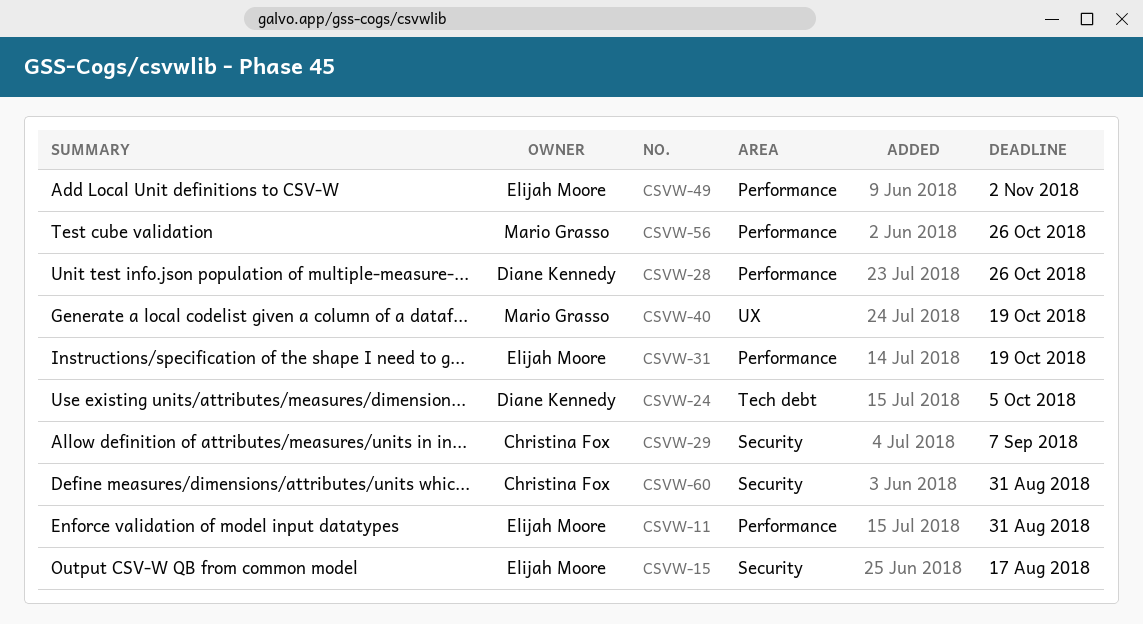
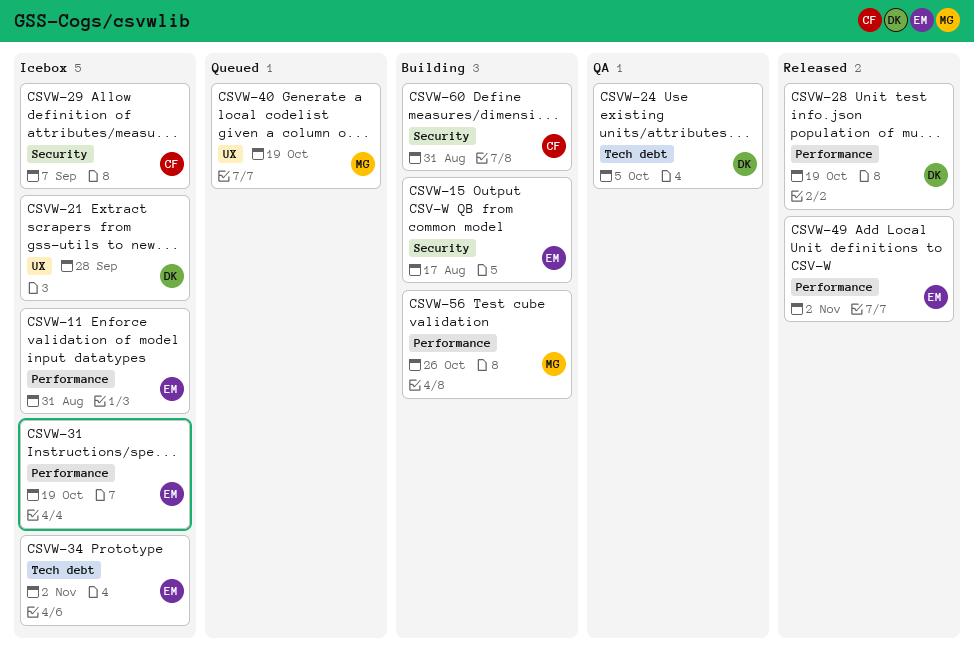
CSVW-21: none -> present
CSVW-28, due: Oct 26 -> Oct 19
CSVW-34: none -> present

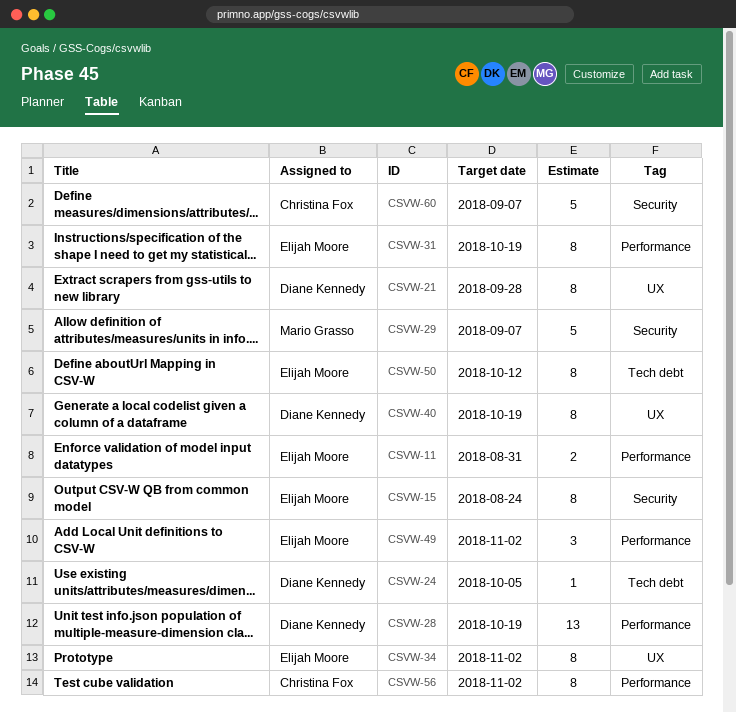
CSVW-15, due: Aug 17 -> Aug 24
CSVW-29, owner: Christina Fox -> Mario Grasso
CSVW-34, label: Tech debt -> UX
CSVW-40, owner: Mario Grasso -> Diane Kennedy
CSVW-50: none -> present
CSVW-56, owner: Mario Grasso -> Christina Fox
CSVW-56, due: Oct 26 -> Nov 2
CSVW-60, due: Aug 31 -> Sep 7

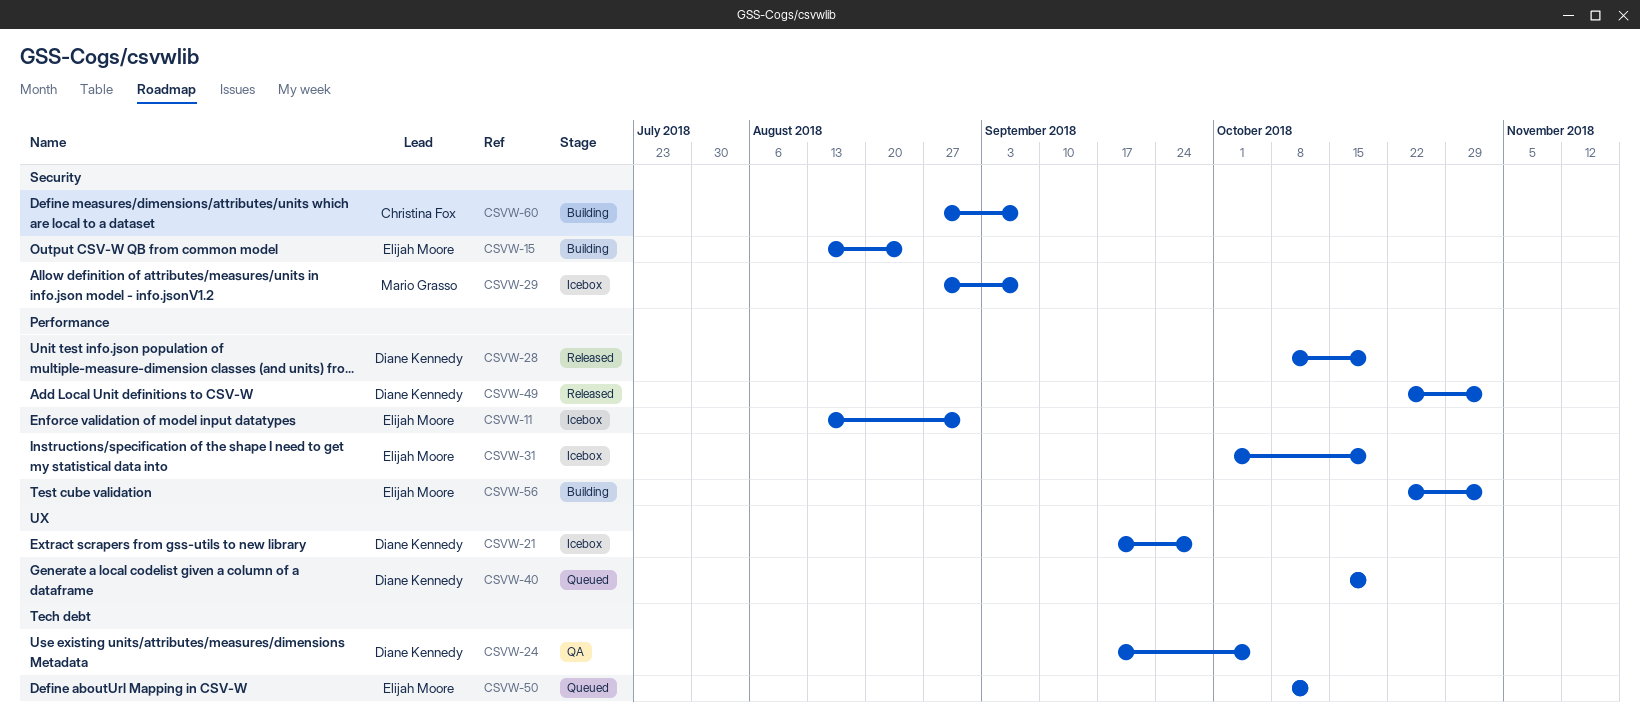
CSVW-34: present -> none
CSVW-49, owner: Elijah Moore -> Diane Kennedy
CSVW-56, owner: Christina Fox -> Elijah Moore

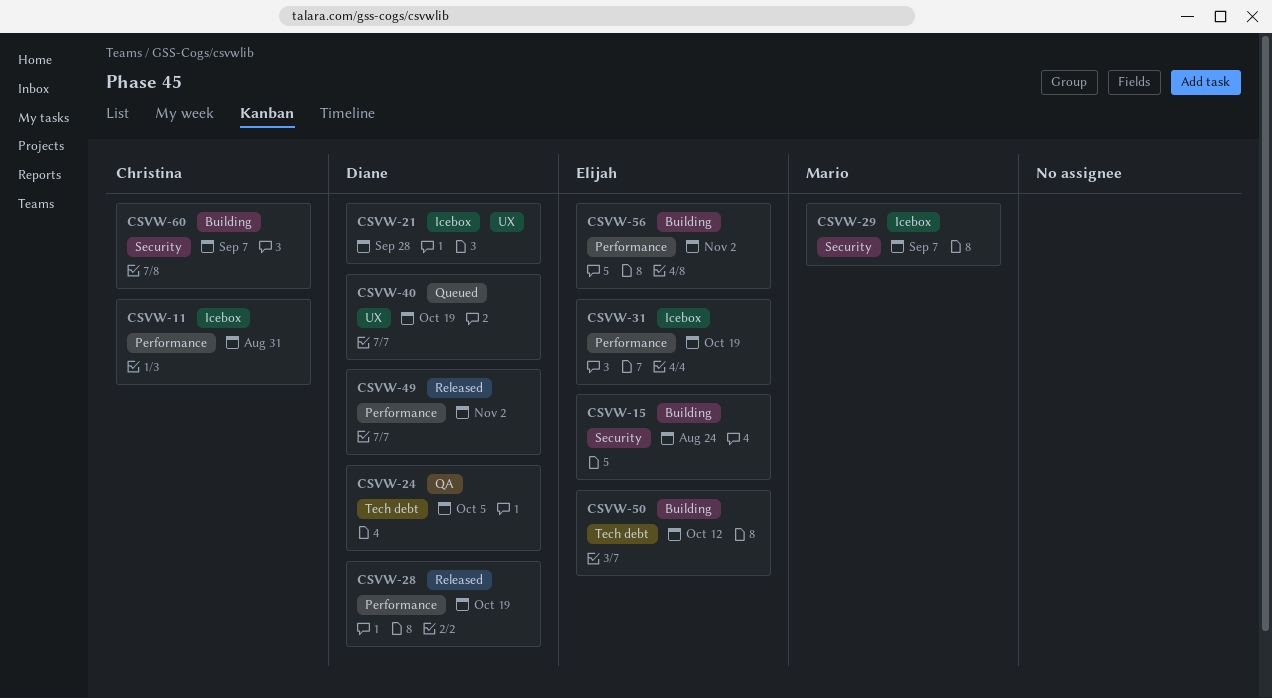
CSVW-11, owner: Elijah Moore -> Christina Fox
CSVW-50, status: Queued -> Building

